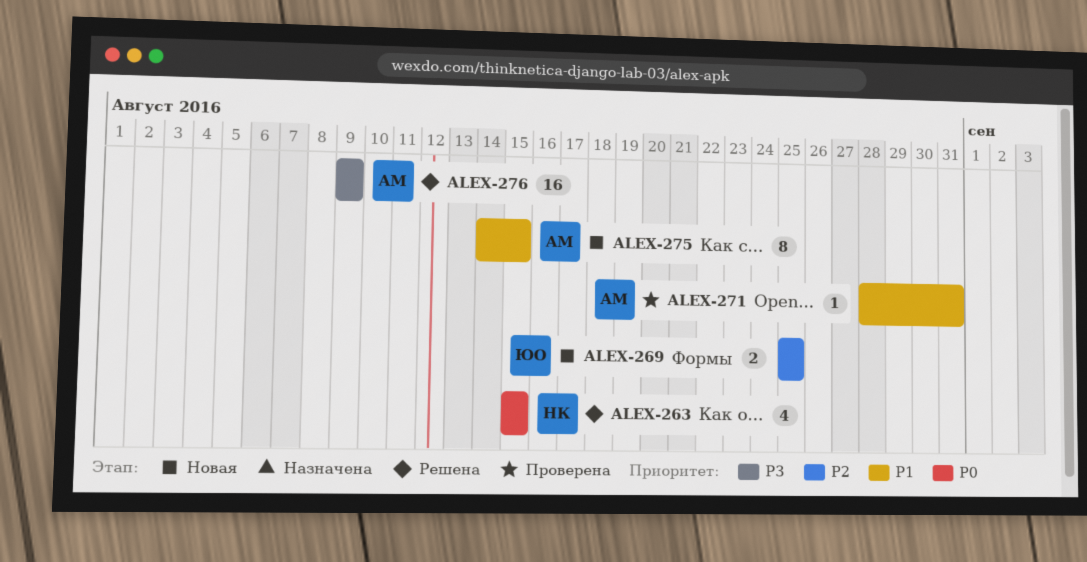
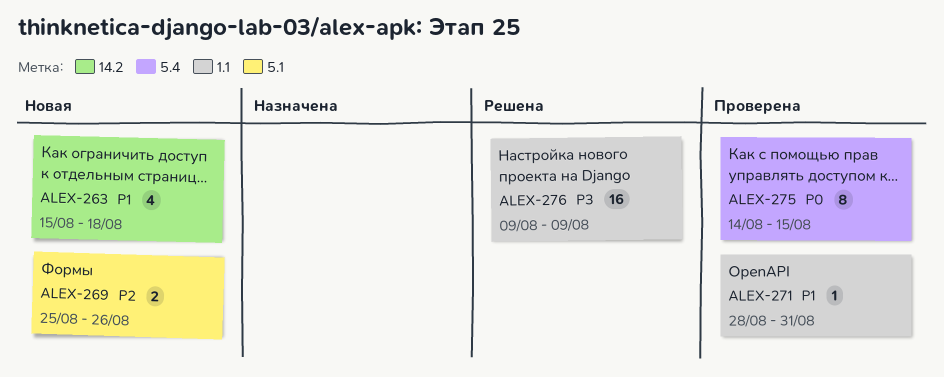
ALEX-263, status: Решена -> Новая
ALEX-263, priority: P0 -> P1
ALEX-263, due: Aug 15 -> Aug 18
ALEX-269, due: Aug 25 -> Aug 26
ALEX-275, status: Новая -> Проверена
ALEX-275, priority: P1 -> P0

